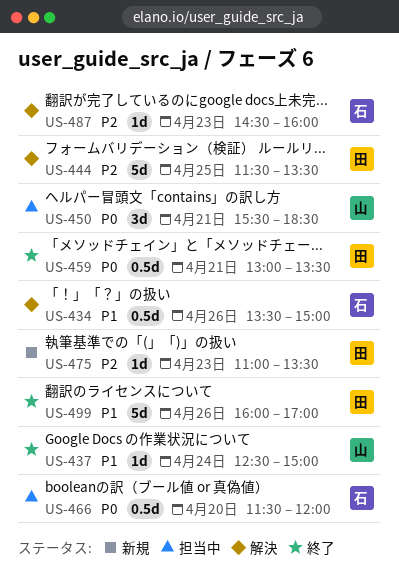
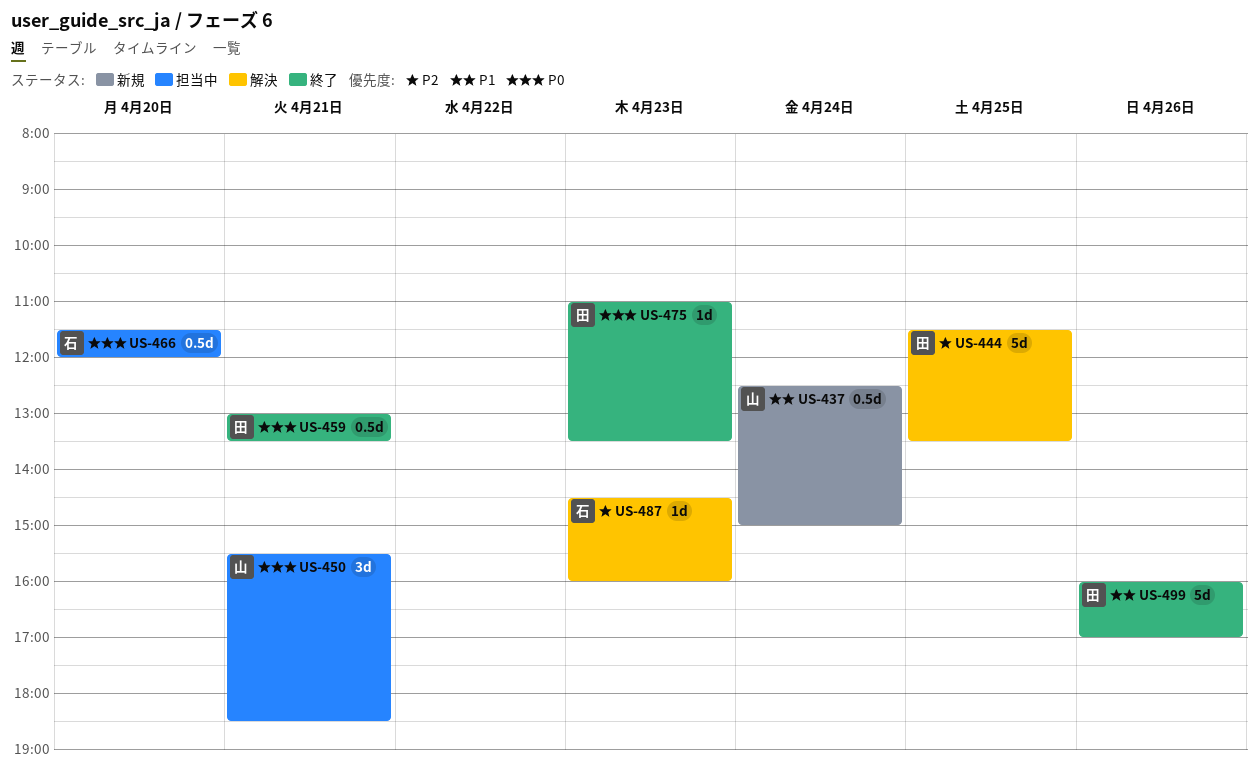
US-434: present -> none
US-437, status: 終了 -> 新規
US-437, estimate: 1d -> 0.5d
US-475, status: 新規 -> 終了
US-475, priority: P2 -> P0

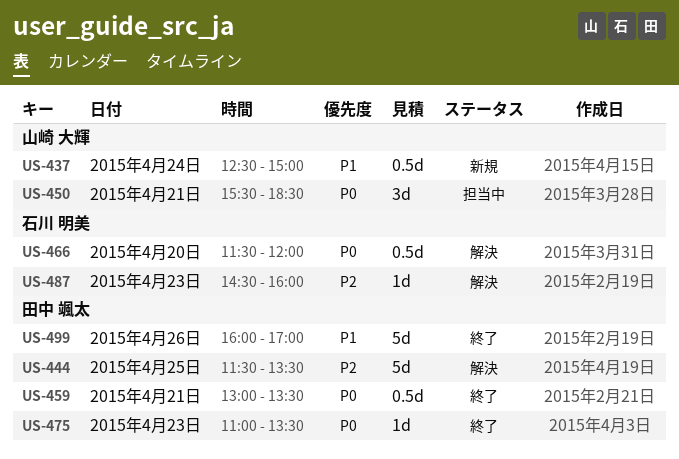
US-466, status: 担当中 -> 解決

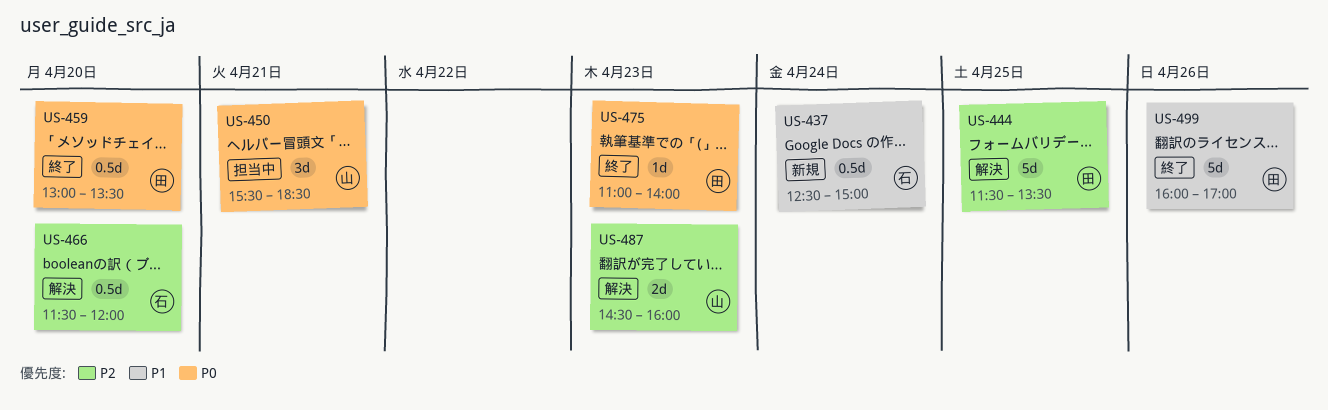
US-437, owner: 山崎 大輝 -> 石川 明美
US-459, day: Apr 21 -> Apr 20
US-466, priority: P0 -> P2
US-475, ends: 13:30 -> 14:00
US-487, owner: 石川 明美 -> 山崎 大輝
US-487, estimate: 1d -> 2d

